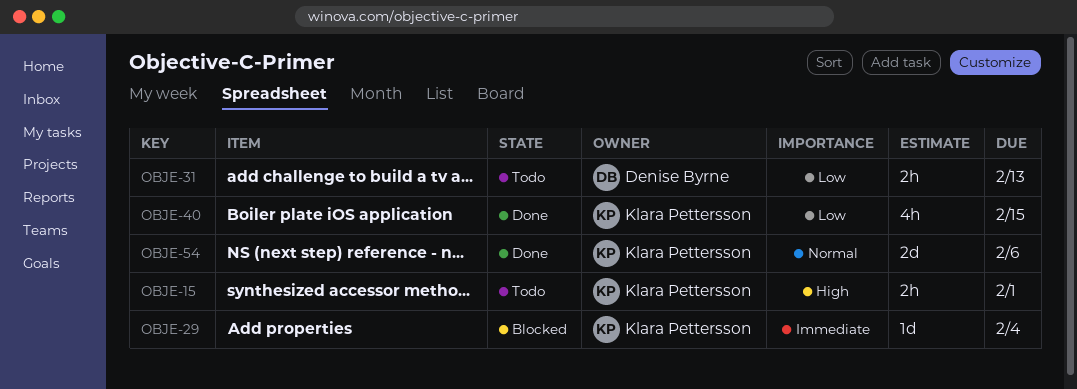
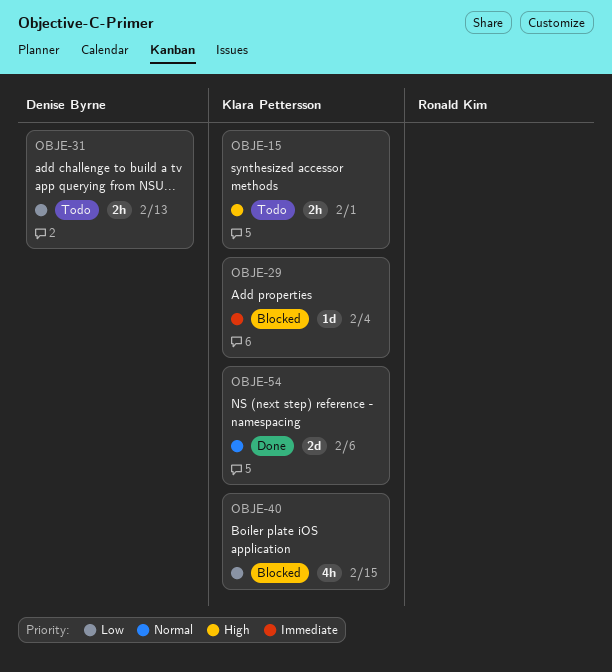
OBJE-40, status: Done -> Blocked

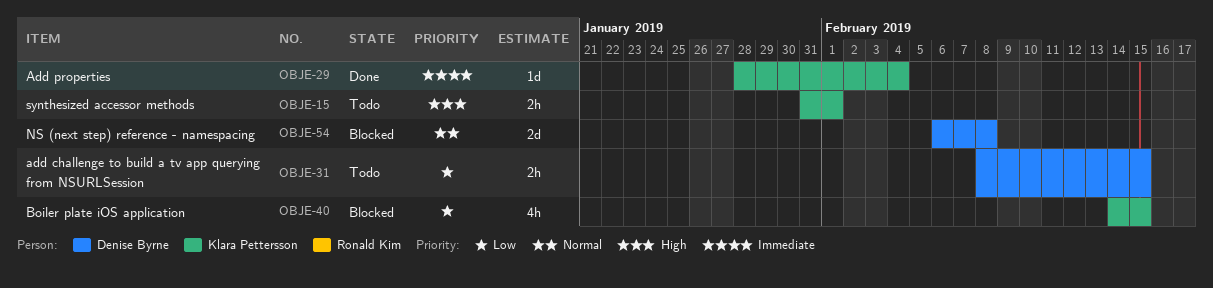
OBJE-29, status: Blocked -> Done
OBJE-31, due: Feb 13 -> Feb 15
OBJE-54, status: Done -> Blocked
OBJE-54, owner: Klara Pettersson -> Denise Byrne
OBJE-54, due: Feb 6 -> Feb 8

